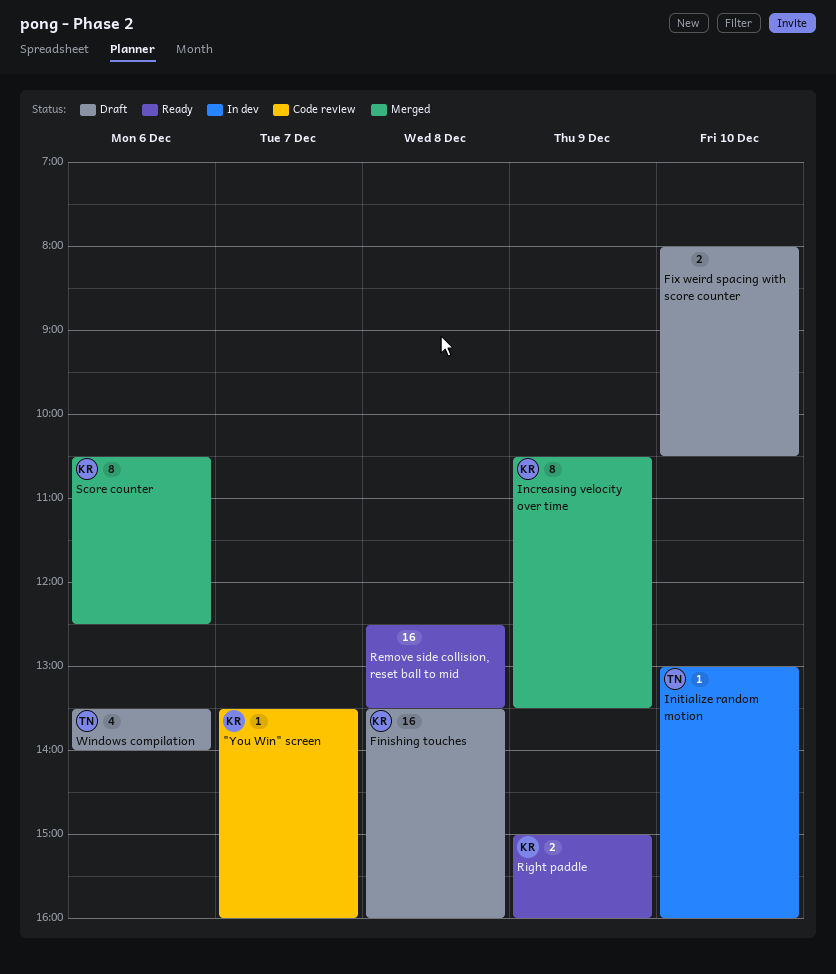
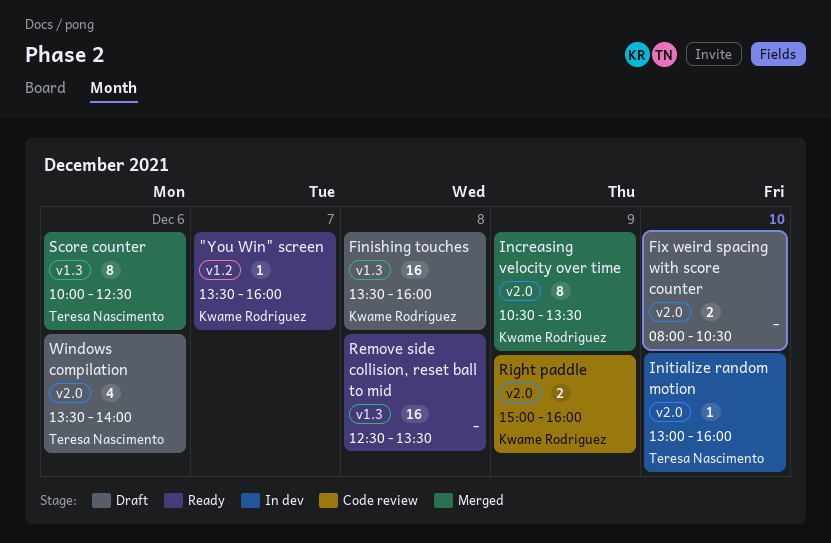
"You Win" screen, status: Code review -> Ready
Right paddle, status: Ready -> Code review
Score counter, owner: Kwame Rodriguez -> Teresa Nascimento
Score counter, begins: 10:30 -> 10:00

